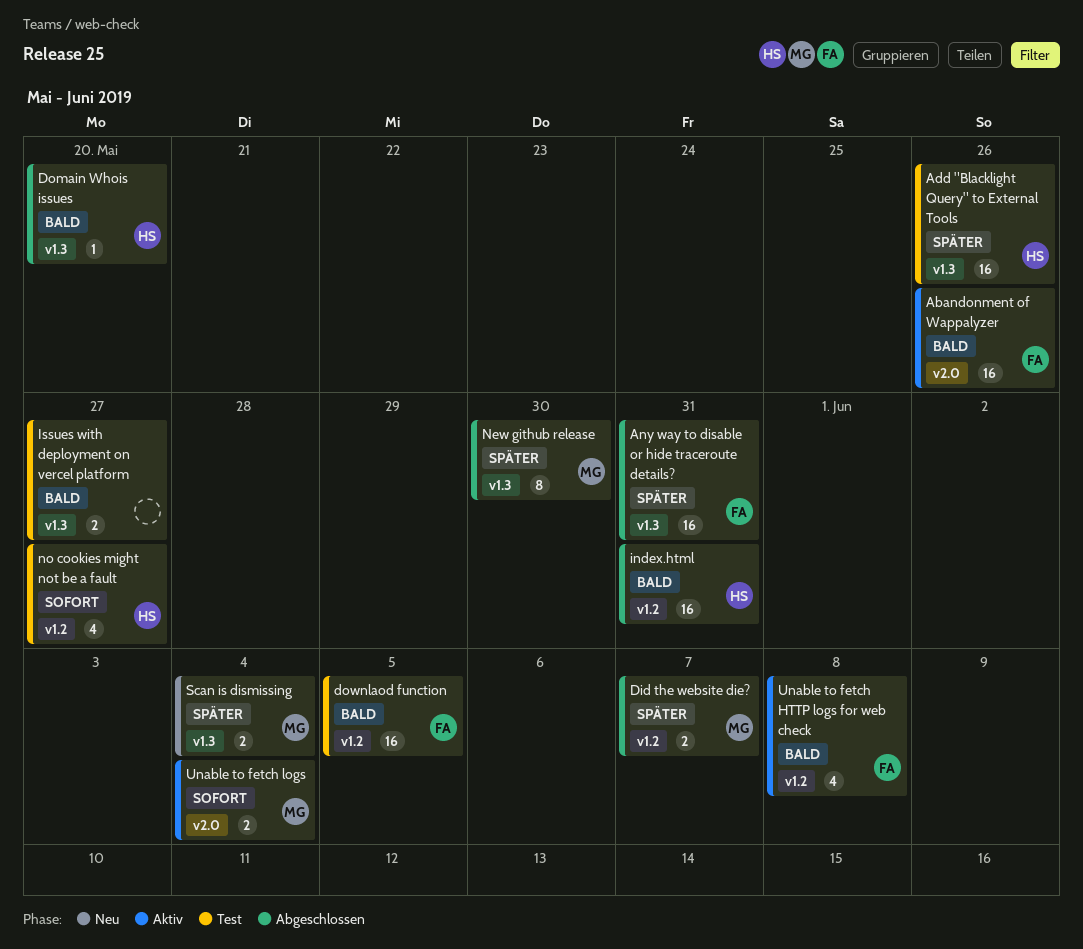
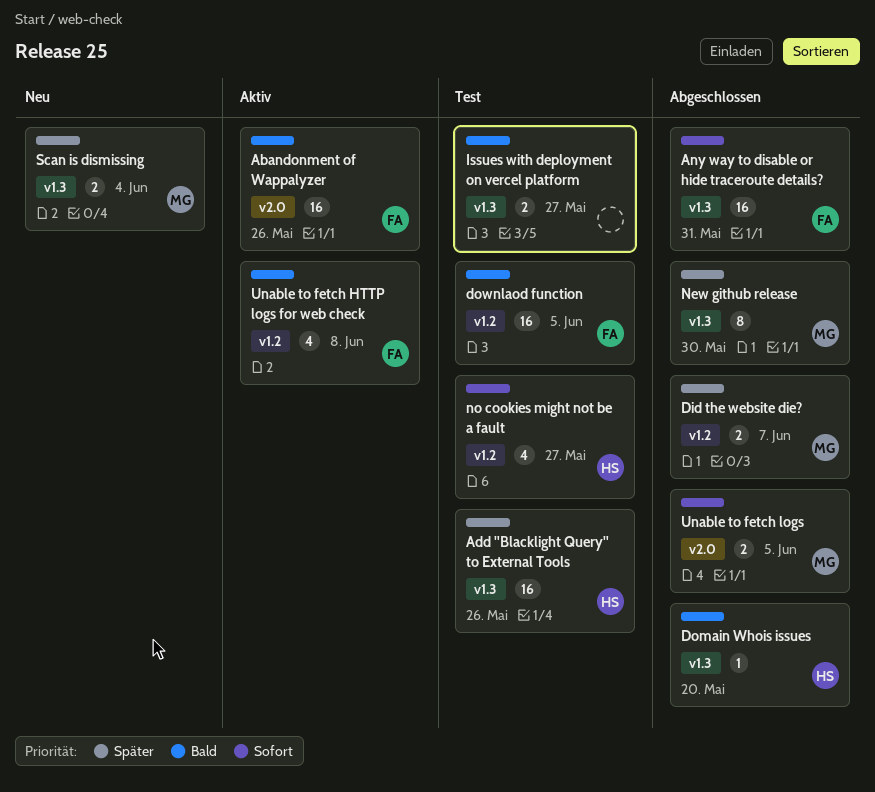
Any way to disable or hide traceroute details?, priority: Später -> Sofort
index.html: present -> none
Unable to fetch logs, status: Aktiv -> Abgeschlossen
Unable to fetch logs, due: Jun 4 -> Jun 5

